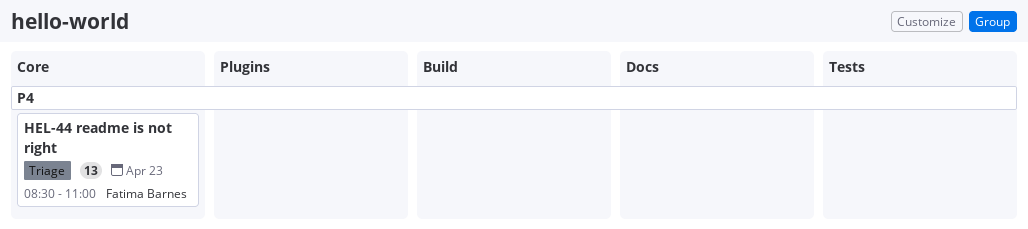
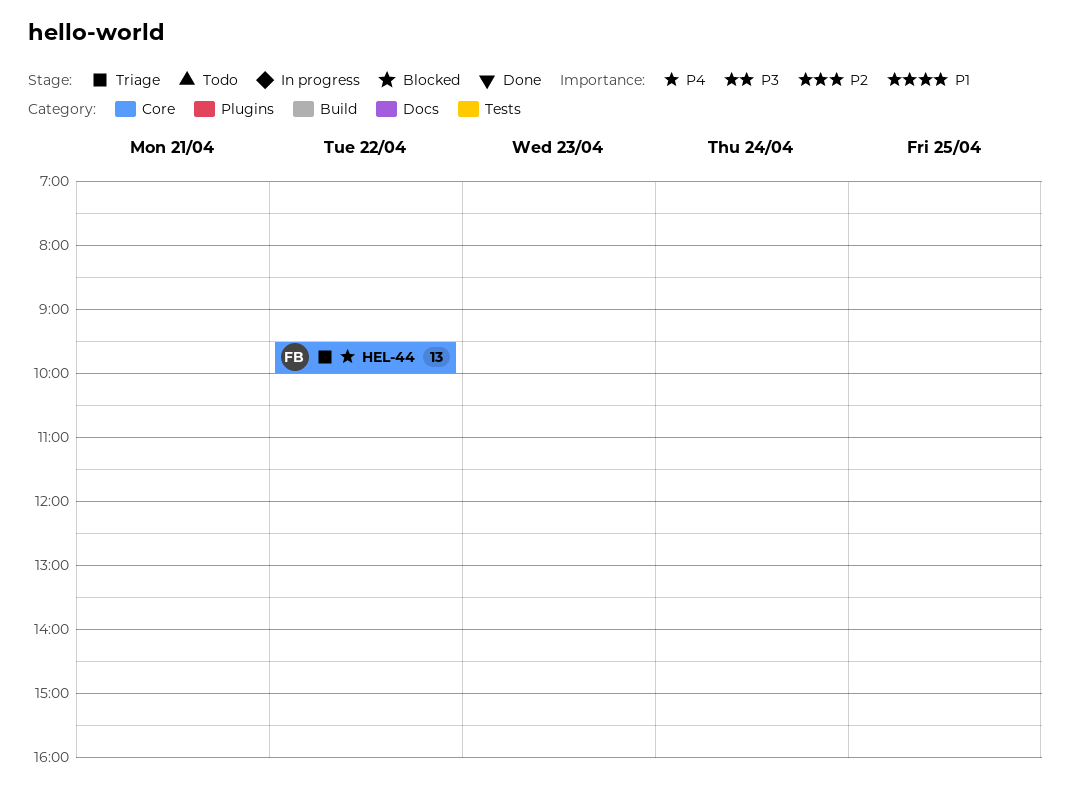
HEL-44, day: Apr 23 -> Apr 22
HEL-44, begins: 08:30 -> 09:30
HEL-44, ends: 11:00 -> 10:00

